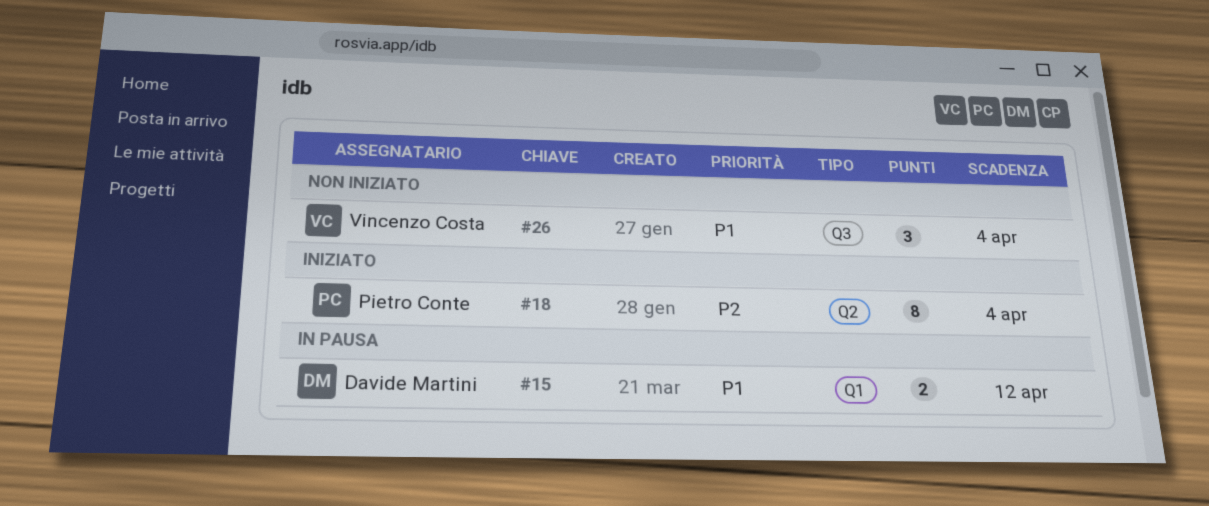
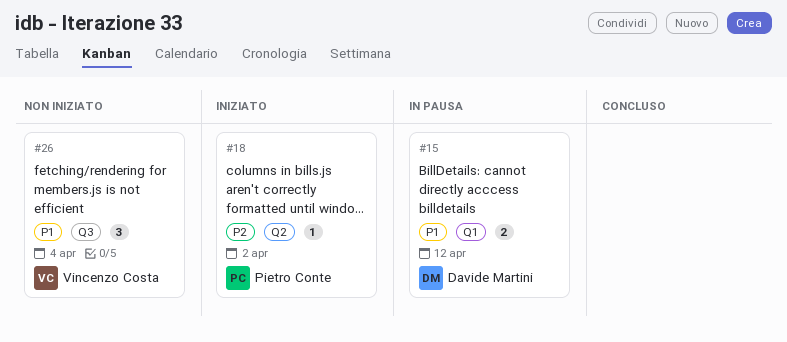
#18, estimate: 8 -> 1
#18, due: Apr 4 -> Apr 2

